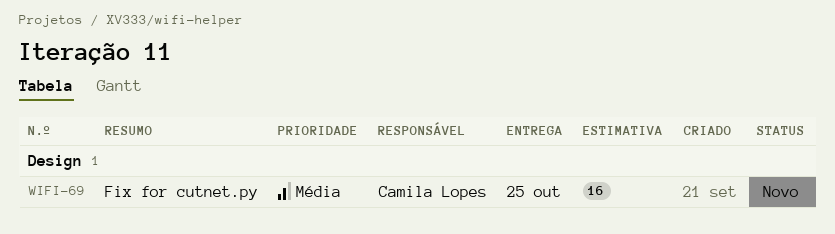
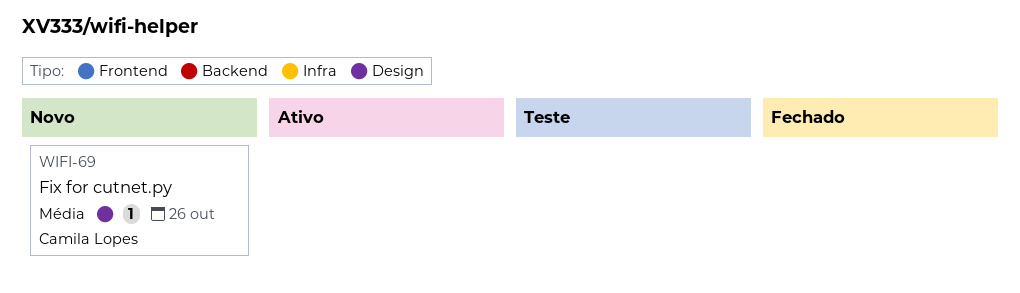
WIFI-69, estimate: 16 -> 1
WIFI-69, due: Oct 25 -> Oct 26

